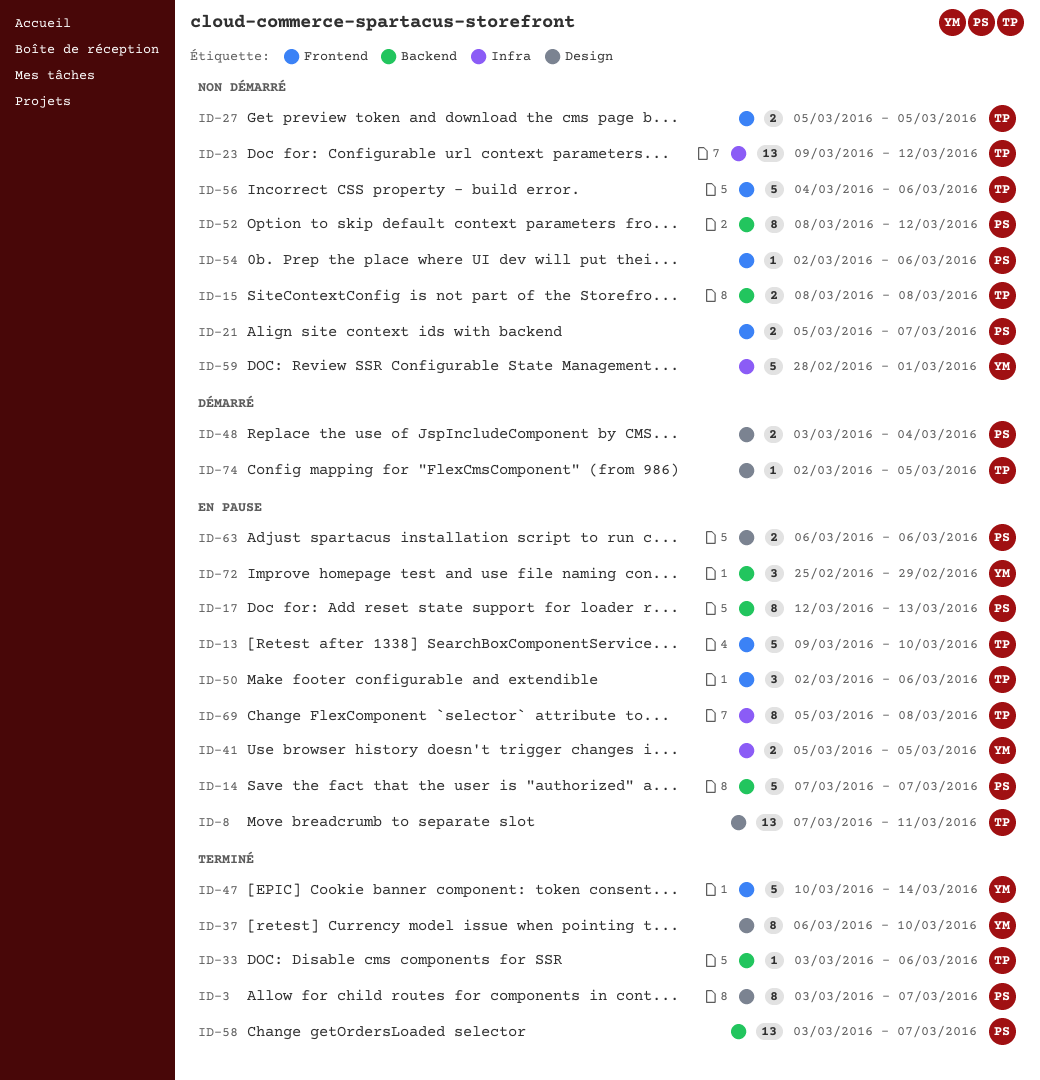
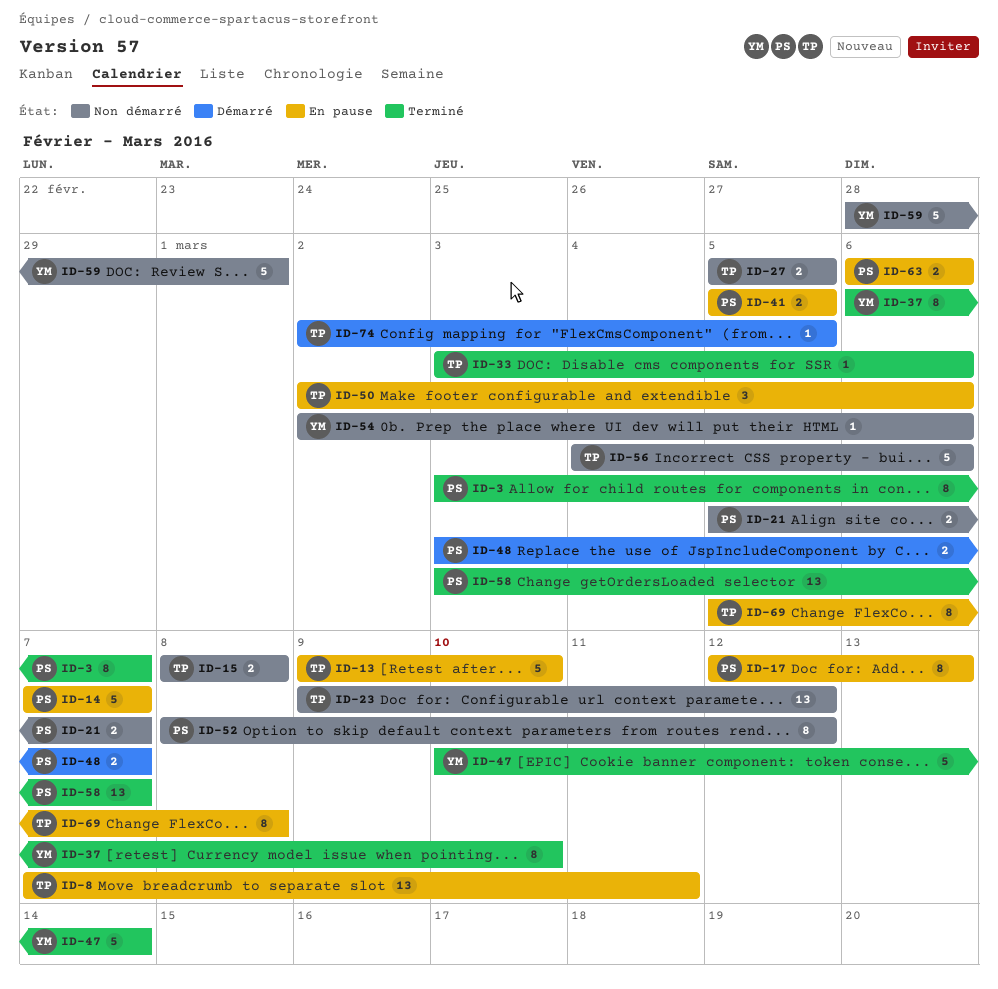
ID-41, owner: YM -> PS
ID-48, due: Mar 4 -> Mar 7
ID-54, owner: PS -> YM
ID-72: present -> none

